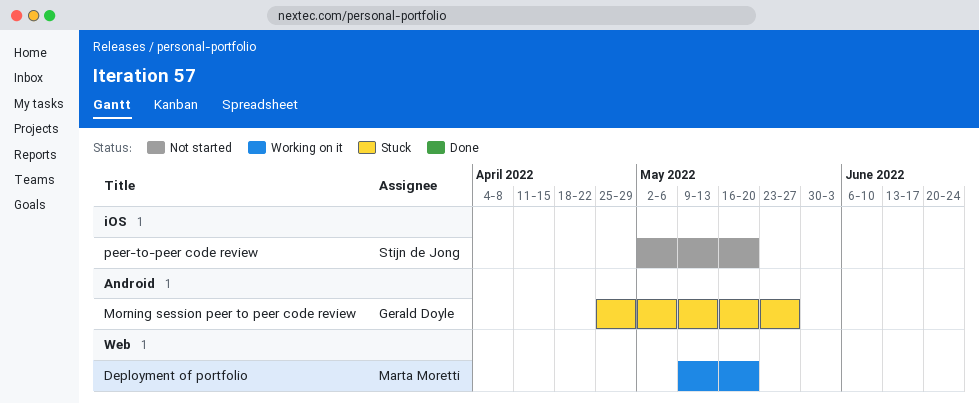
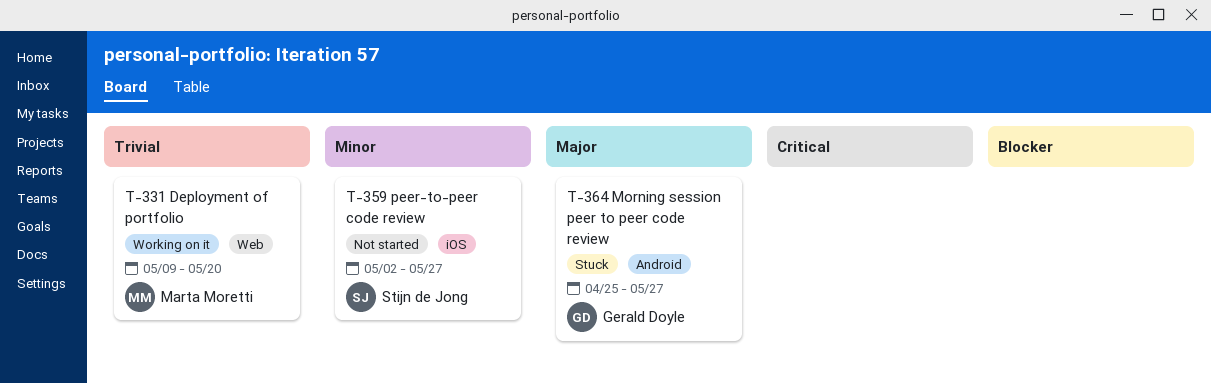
peer-to-peer code review, due: May 20 -> May 27

